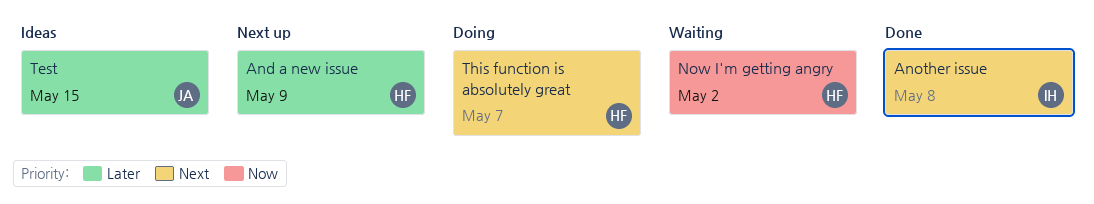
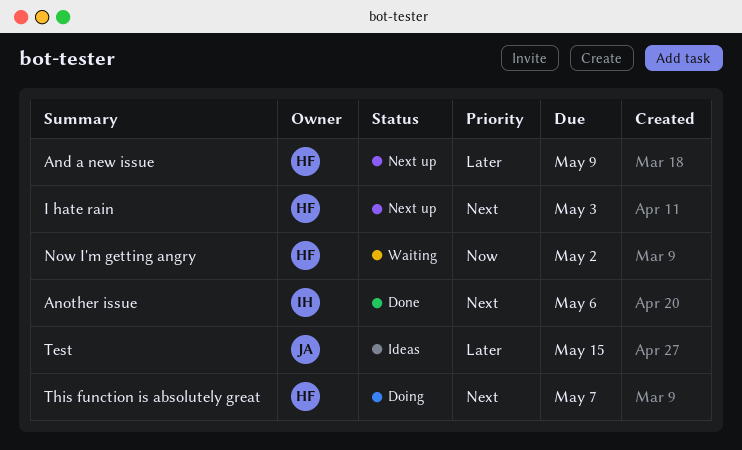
Another issue, due: May 8 -> May 6
I hate rain: none -> present

